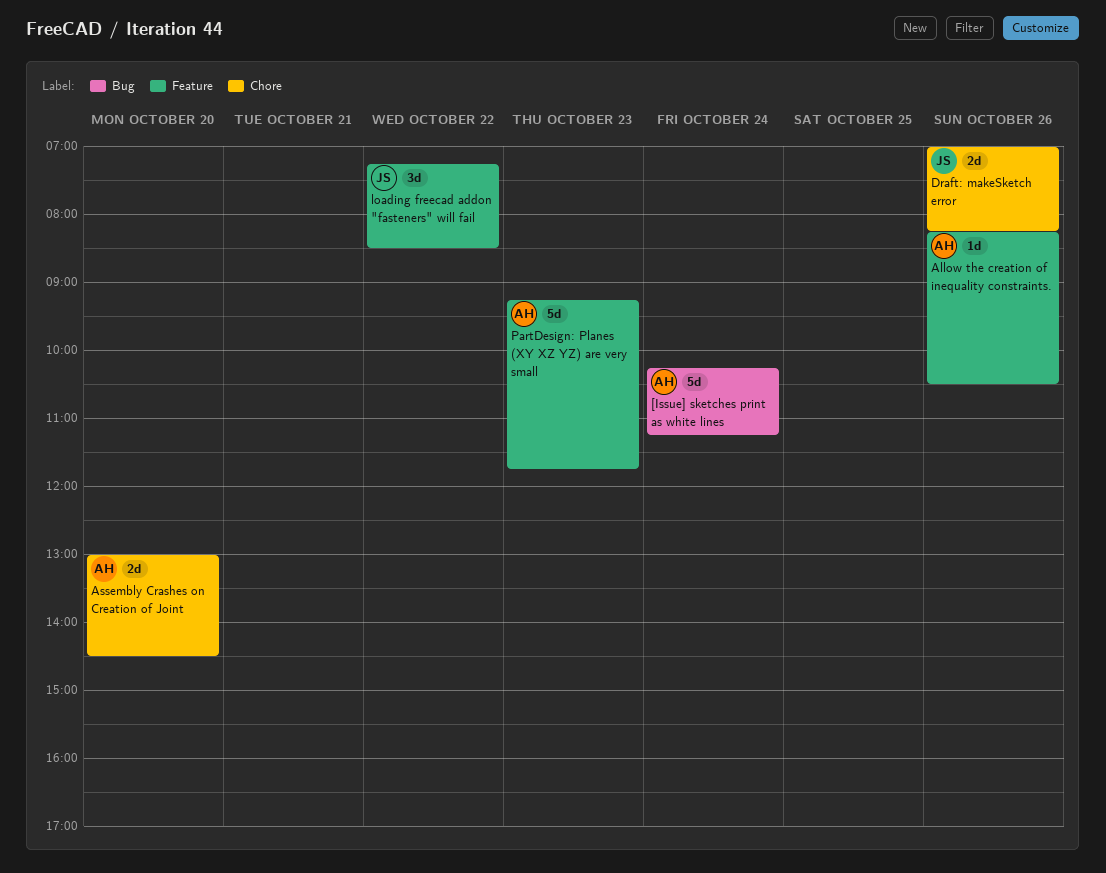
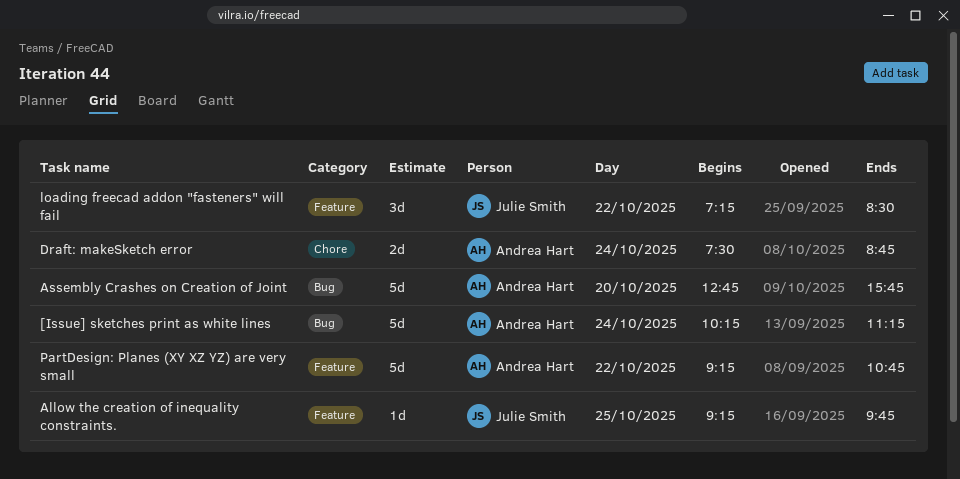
Allow the creation of inequality constraints., owner: Andrea Hart -> Julie Smith
Allow the creation of inequality constraints., day: Oct 26 -> Oct 25
Allow the creation of inequality constraints., begins: 08:15 -> 09:15
Allow the creation of inequality constraints., ends: 10:30 -> 09:45
Assembly Crashes on Creation of Joint, label: Chore -> Bug
Assembly Crashes on Creation of Joint, estimate: 2d -> 5d
Assembly Crashes on Creation of Joint, begins: 13:00 -> 12:45
Assembly Crashes on Creation of Joint, ends: 14:30 -> 15:45
Draft: makeSketch error, owner: Julie Smith -> Andrea Hart
Draft: makeSketch error, day: Oct 26 -> Oct 24
Draft: makeSketch error, begins: 07:00 -> 07:30
Draft: makeSketch error, ends: 08:15 -> 08:45
PartDesign: Planes (XY XZ YZ) are very small, day: Oct 23 -> Oct 22
PartDesign: Planes (XY XZ YZ) are very small, ends: 11:45 -> 10:45

